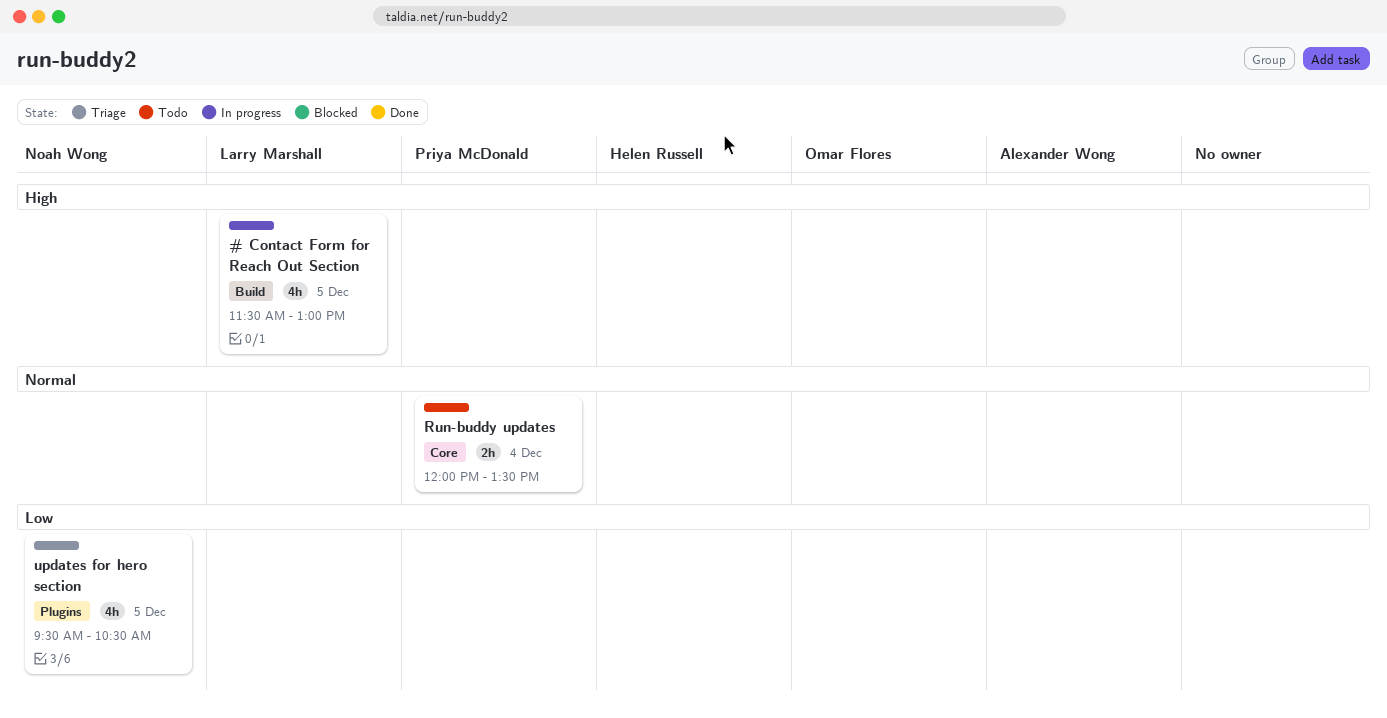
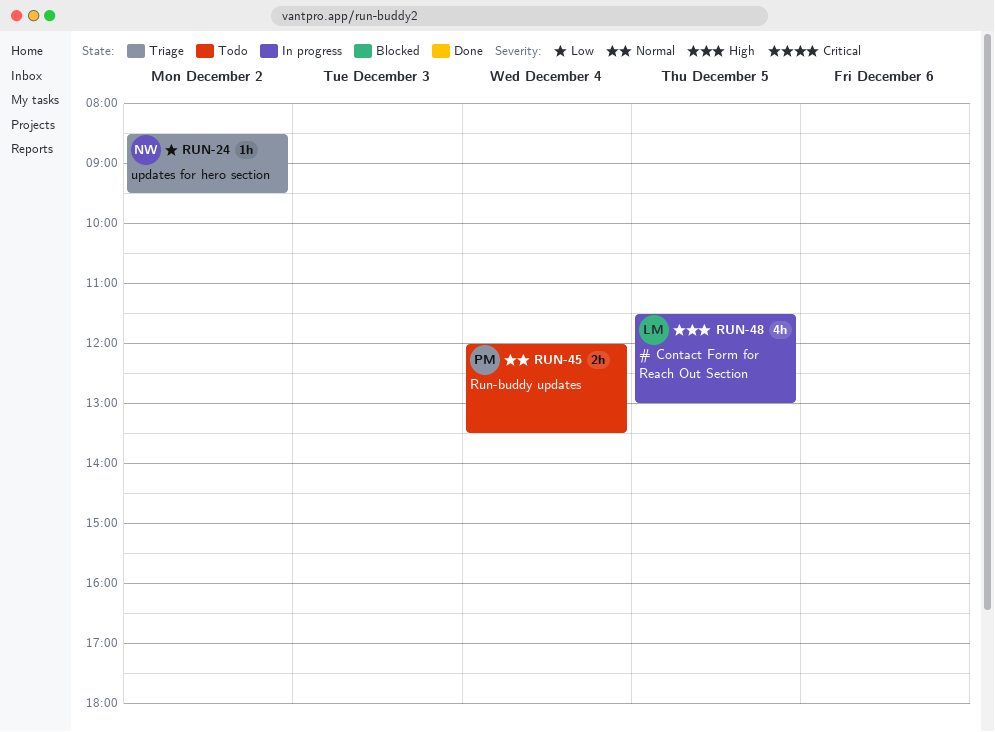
updates for hero section, estimate: 4h -> 1h
updates for hero section, day: Dec 5 -> Dec 2
updates for hero section, begins: 09:30 -> 08:30
updates for hero section, ends: 10:30 -> 09:30

